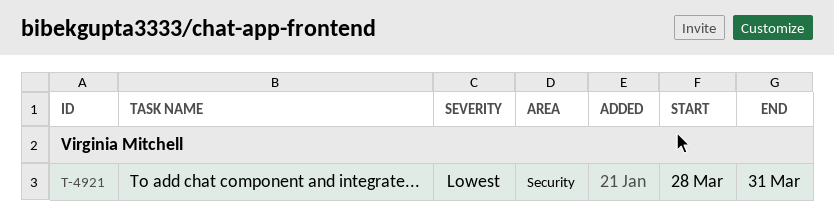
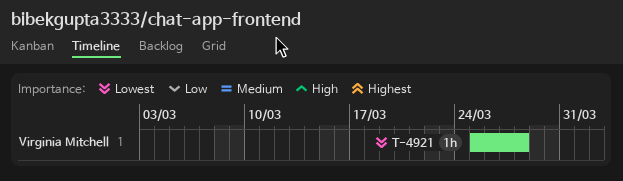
T-4921, start: Mar 28 -> Mar 25
T-4921, due: Mar 31 -> Mar 28

